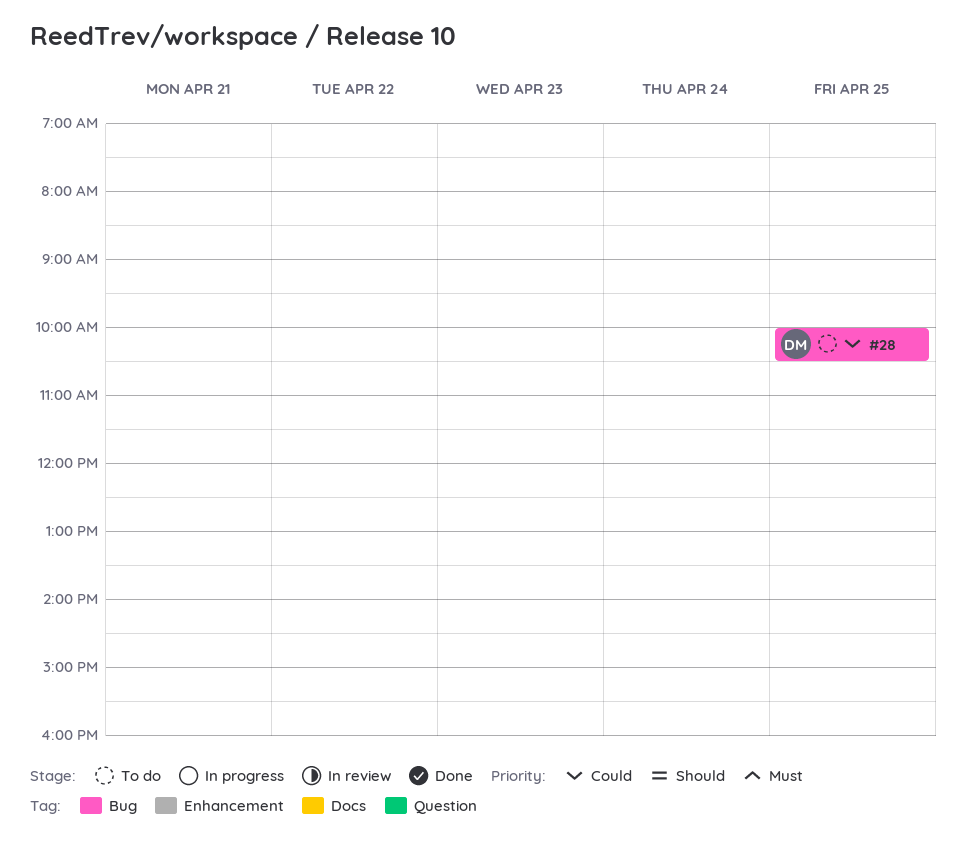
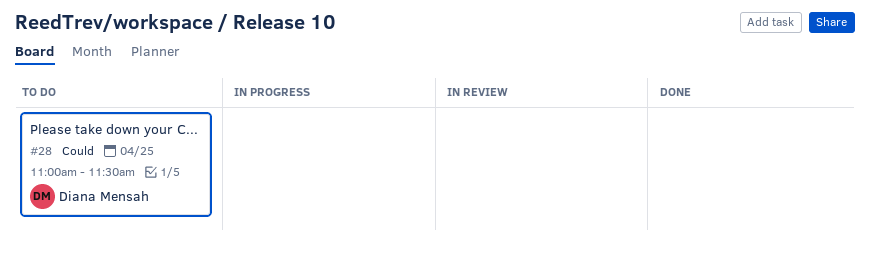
#28, begins: 10:00 -> 11:00
#28, ends: 10:30 -> 11:30

